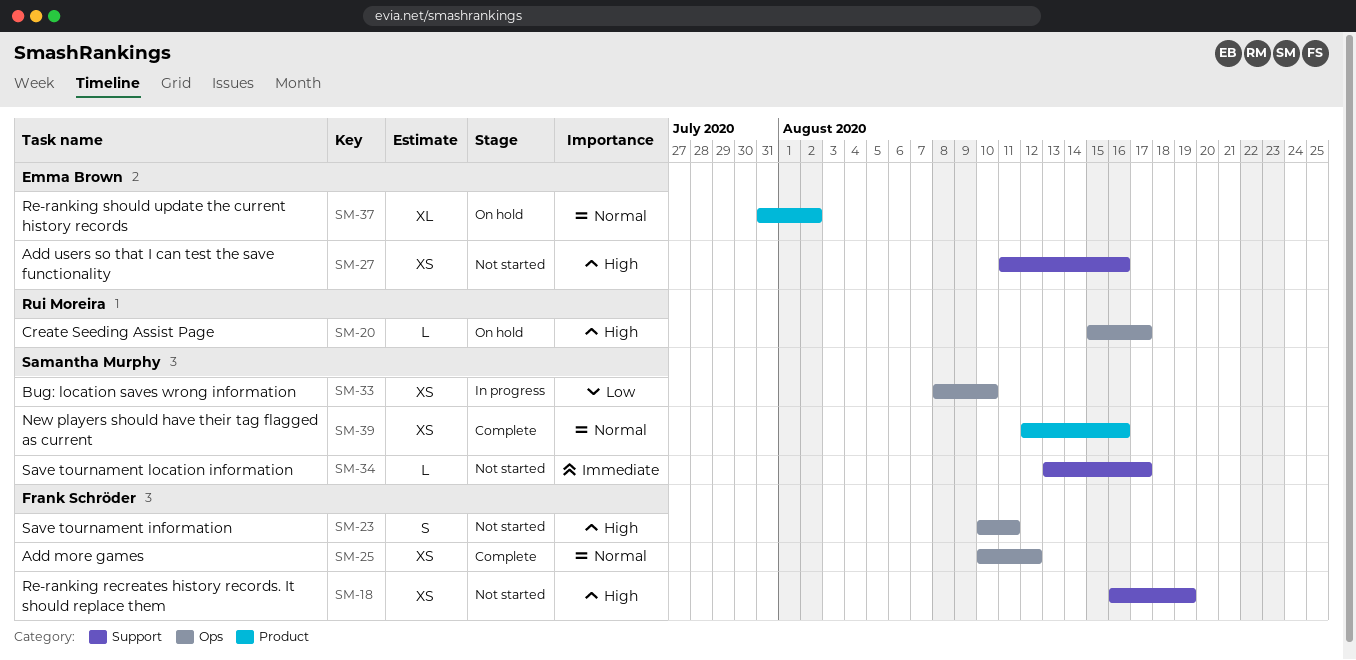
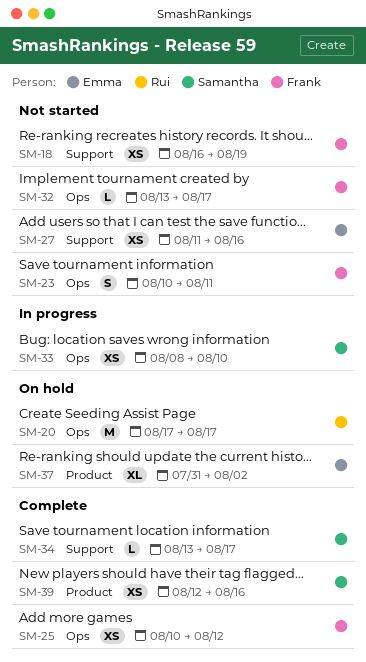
SM-20, estimate: L -> M
SM-20, start: Aug 15 -> Aug 17
SM-32: none -> present
SM-34, status: Not started -> Complete

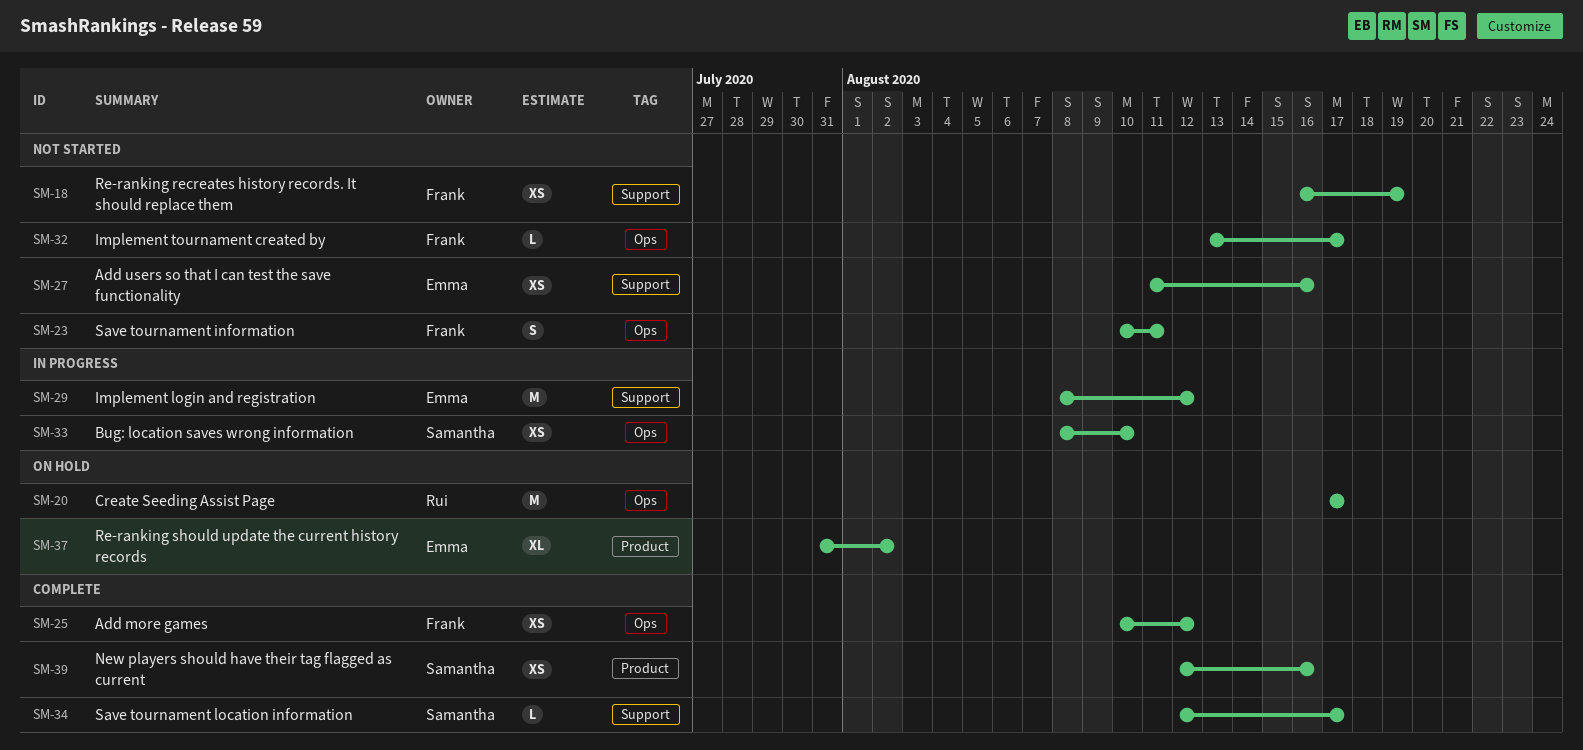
SM-29: none -> present
SM-34, start: Aug 13 -> Aug 12

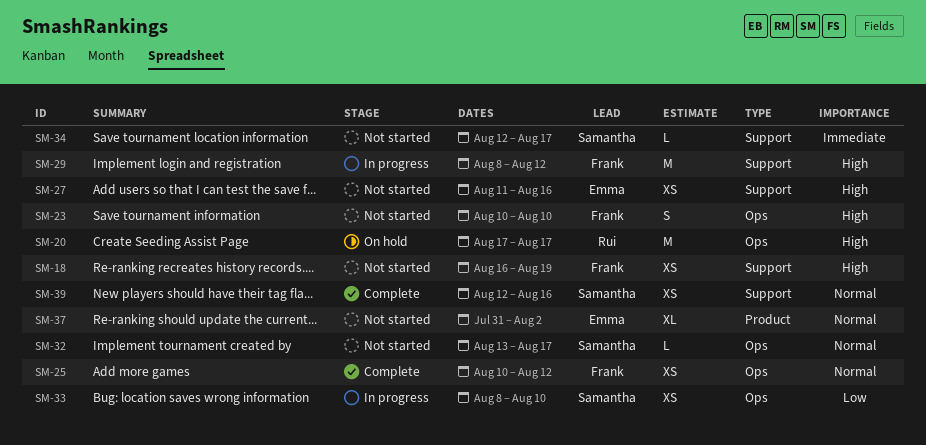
SM-23, due: Aug 11 -> Aug 10
SM-29, owner: Emma -> Frank
SM-32, owner: Frank -> Samantha
SM-34, status: Complete -> Not started
SM-37, status: On hold -> Not started
SM-39, label: Product -> Support

